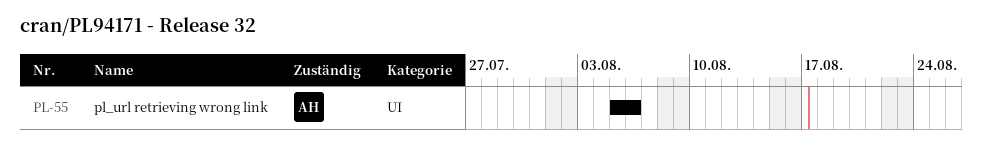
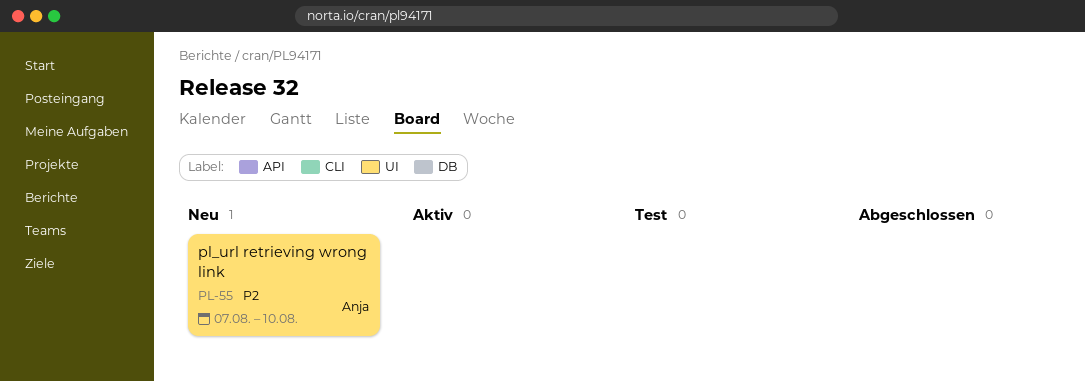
PL-55, start: Aug 5 -> Aug 7
PL-55, due: Aug 6 -> Aug 10

